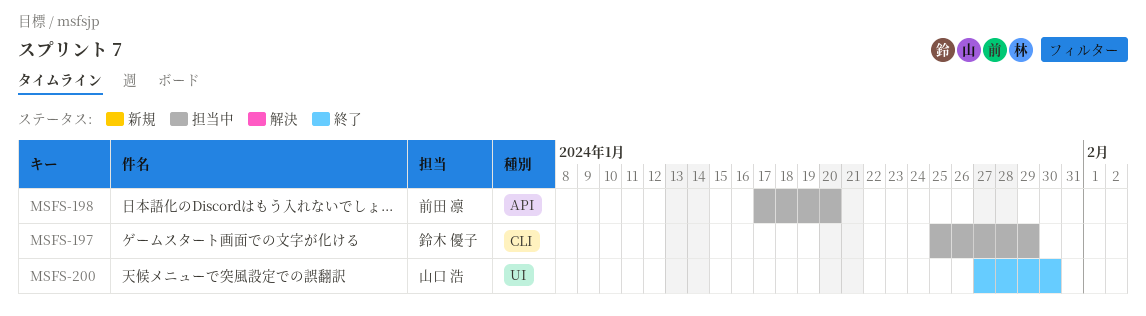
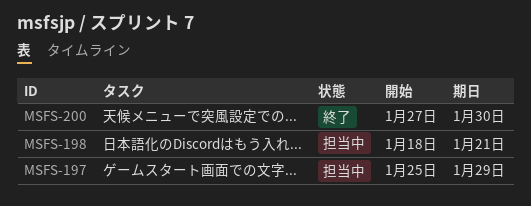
MSFS-198, start: Jan 17 -> Jan 18
MSFS-198, due: Jan 20 -> Jan 21

